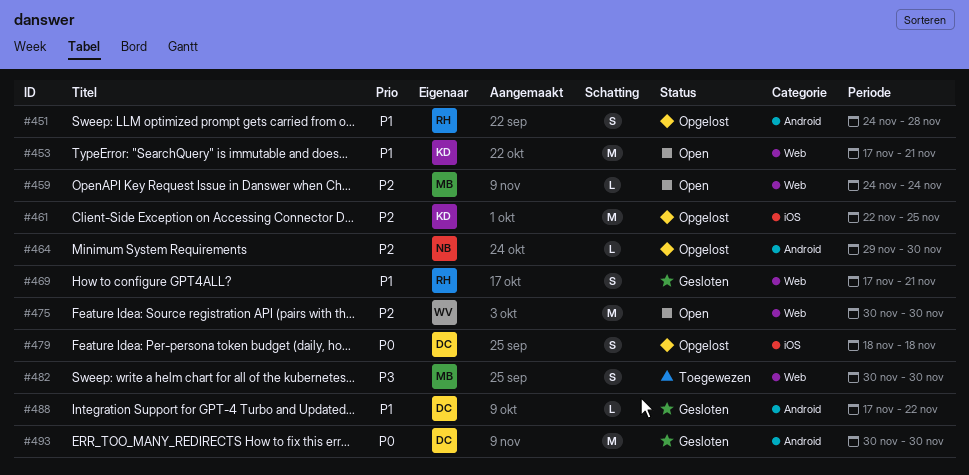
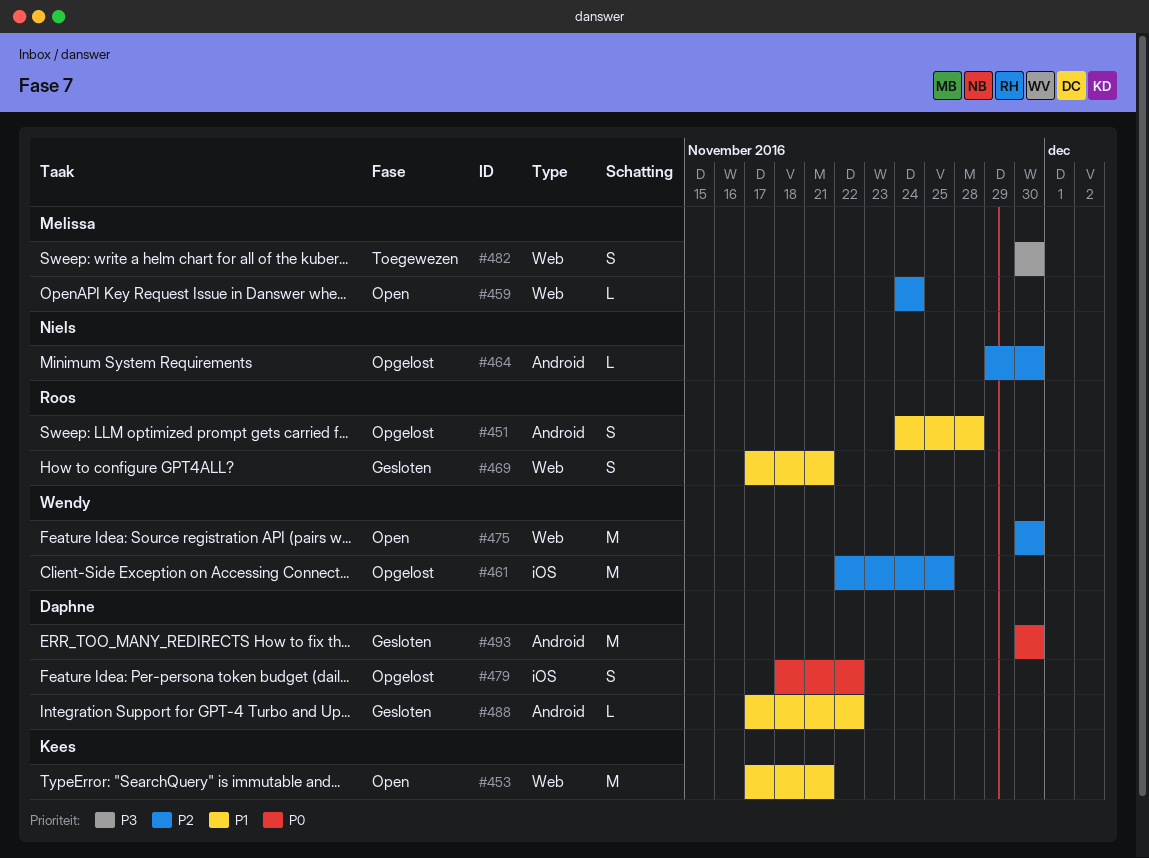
#461, owner: Kees -> Wendy
#479, due: Nov 18 -> Nov 22

